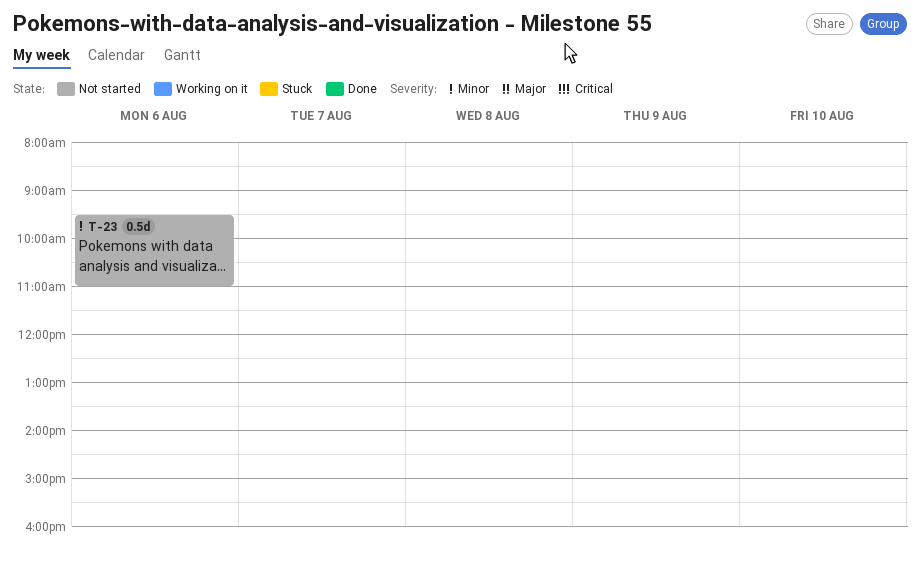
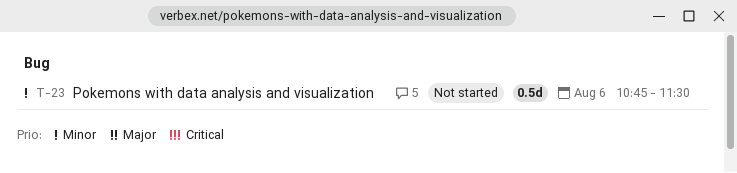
T-23, begins: 09:30 -> 10:45
T-23, ends: 11:00 -> 11:30

